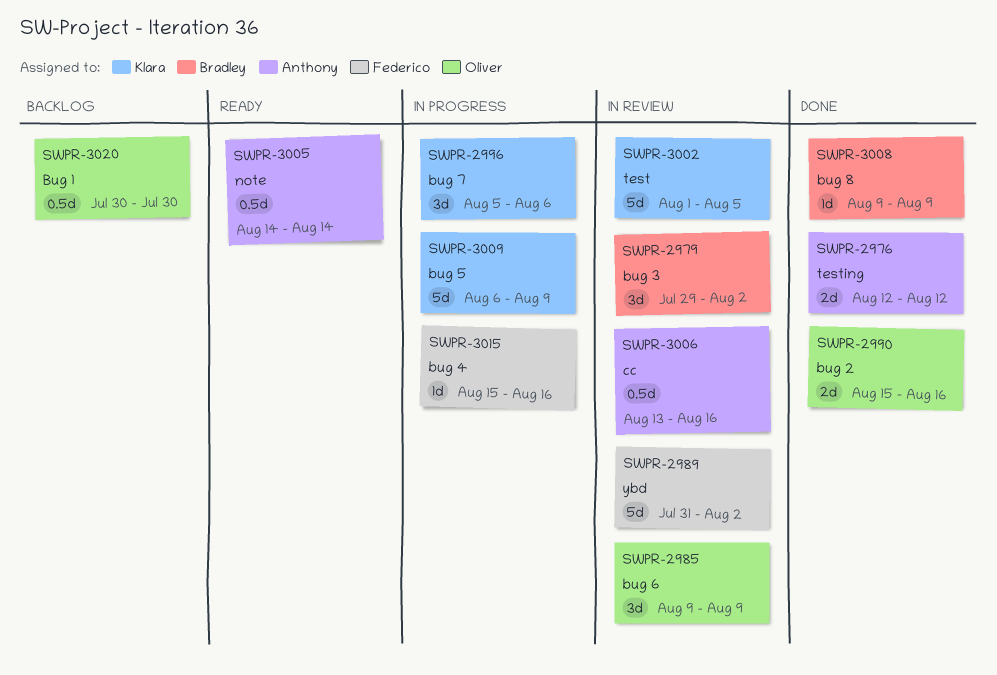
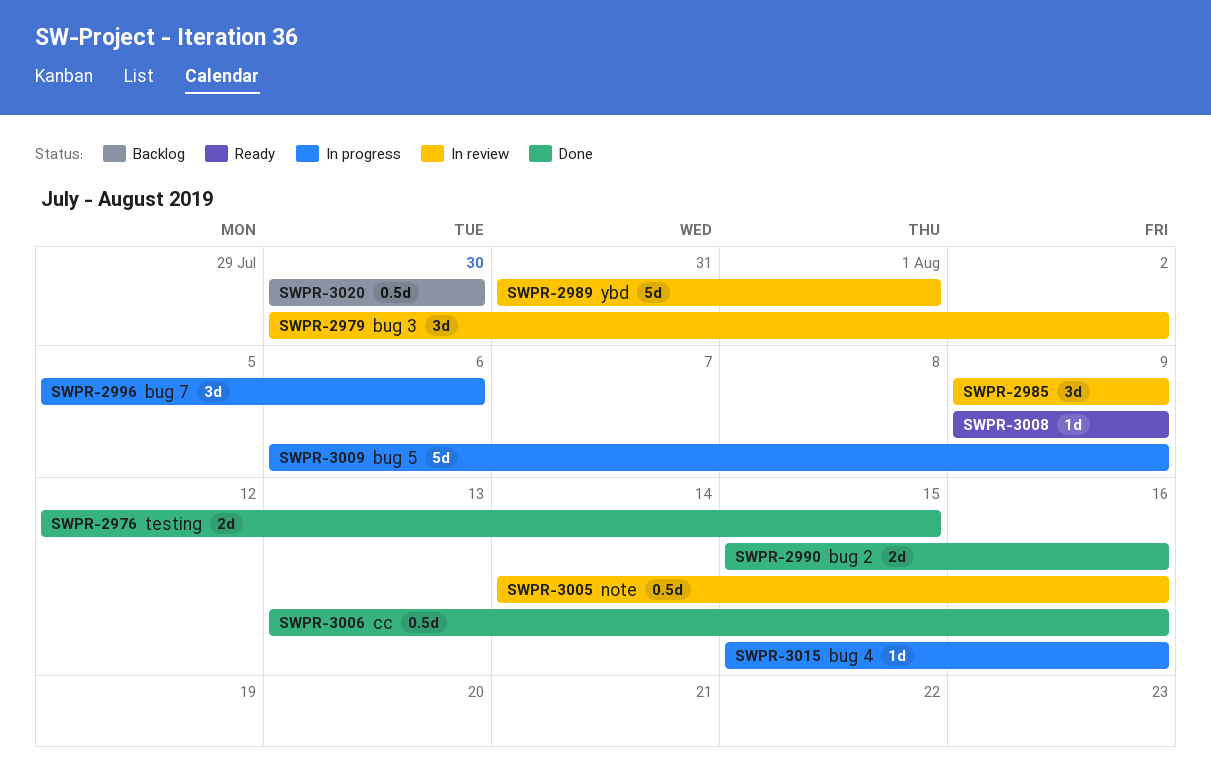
SWPR-2976, due: Aug 12 -> Aug 15
SWPR-2979, start: Jul 29 -> Jul 30
SWPR-2989, due: Aug 2 -> Aug 1
SWPR-3002: present -> none
SWPR-3005, status: Ready -> In review
SWPR-3005, due: Aug 14 -> Aug 16
SWPR-3006, status: In review -> Done
SWPR-3008, status: Done -> Ready

